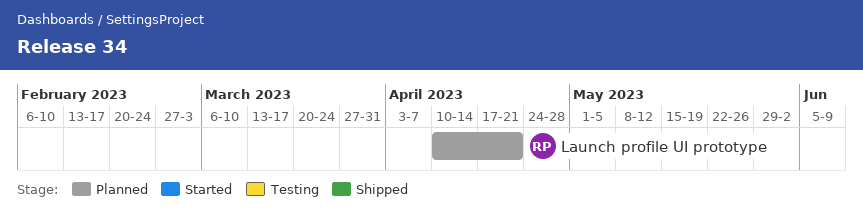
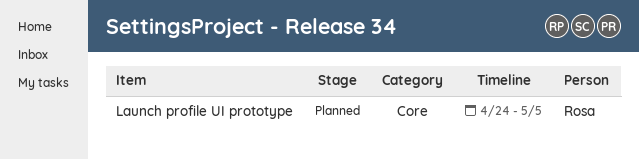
Launch profile UI prototype, start: Apr 10 -> Apr 24
Launch profile UI prototype, due: Apr 21 -> May 5

